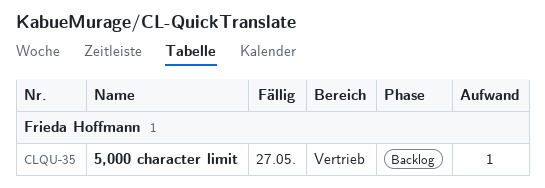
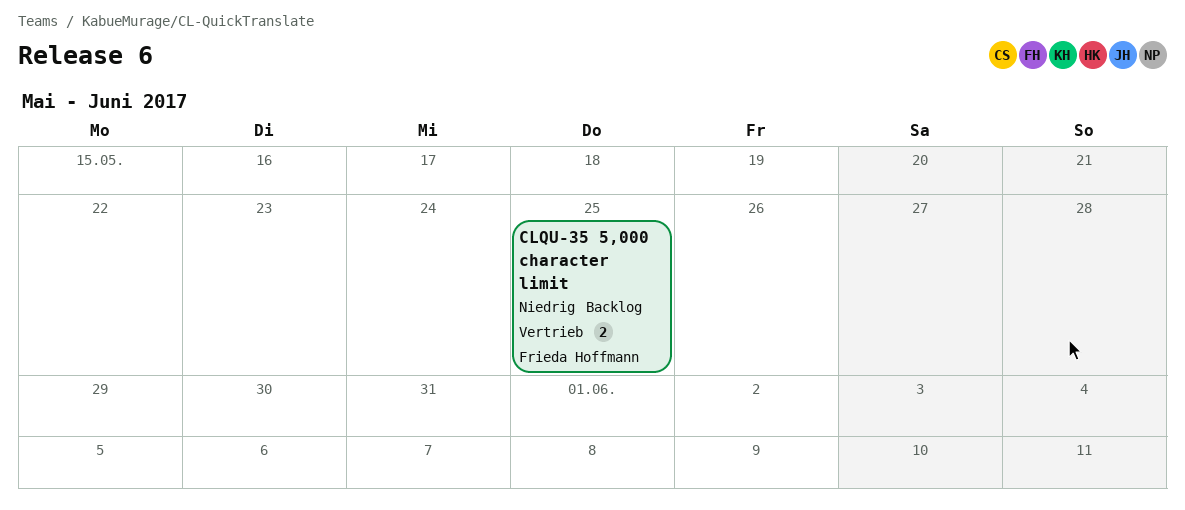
CLQU-35, estimate: 1 -> 2
CLQU-35, due: May 27 -> May 25

